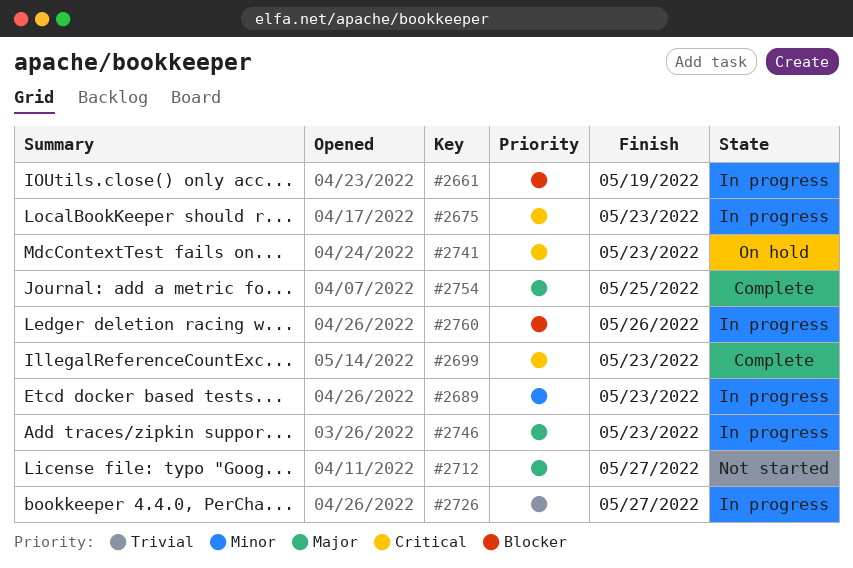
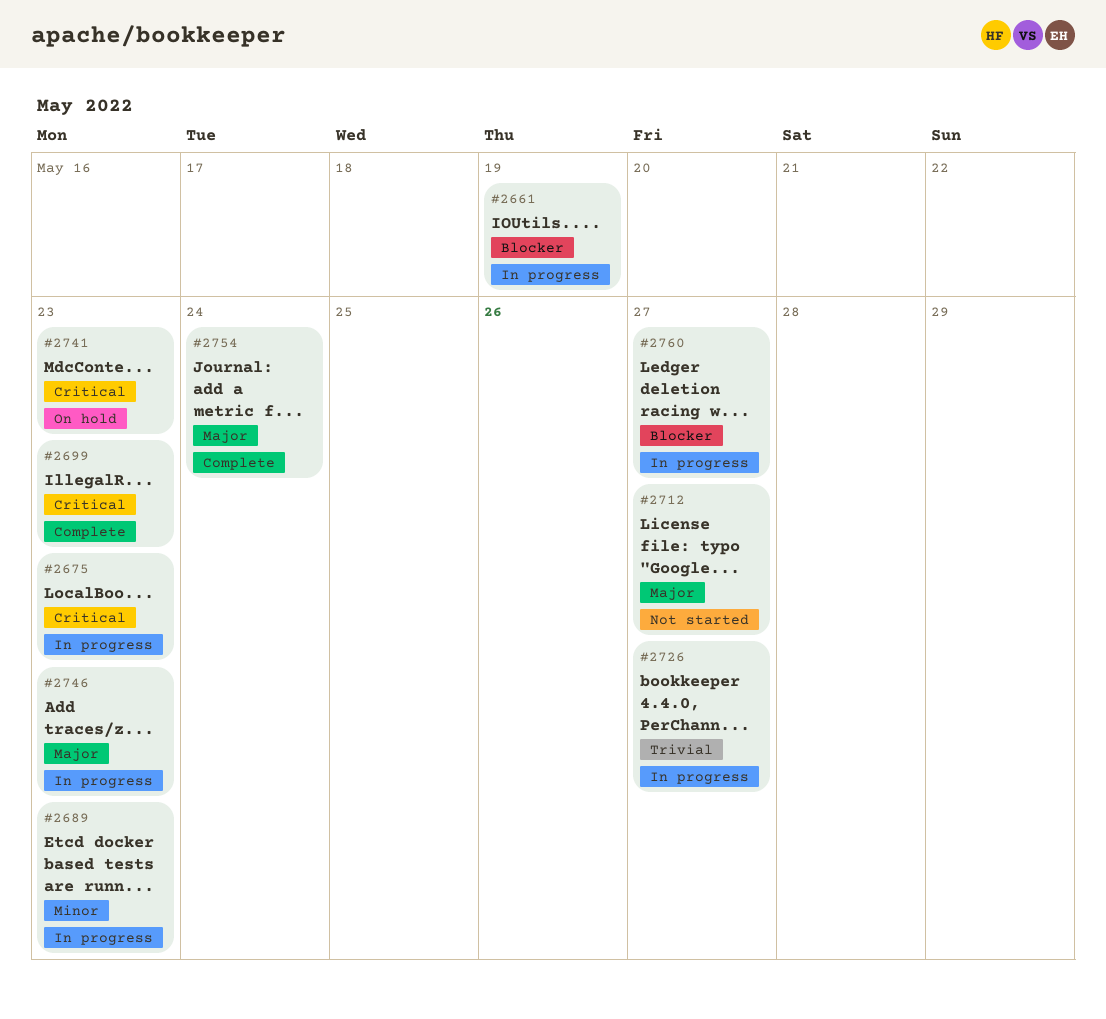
#2754, due: May 25 -> May 24
#2760, due: May 26 -> May 27

